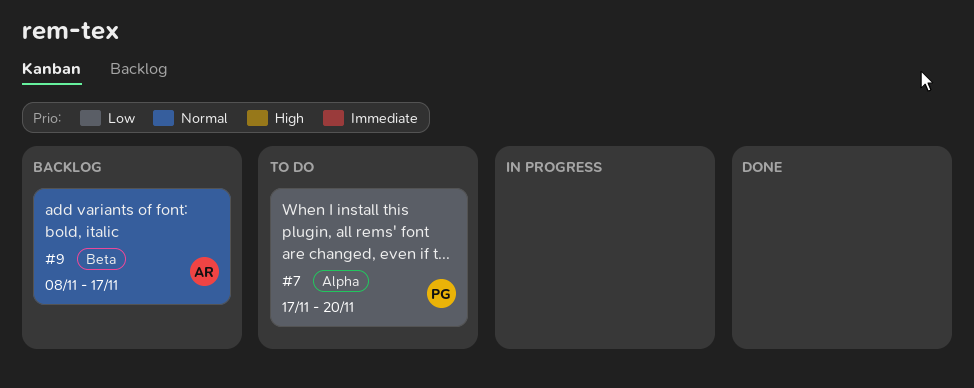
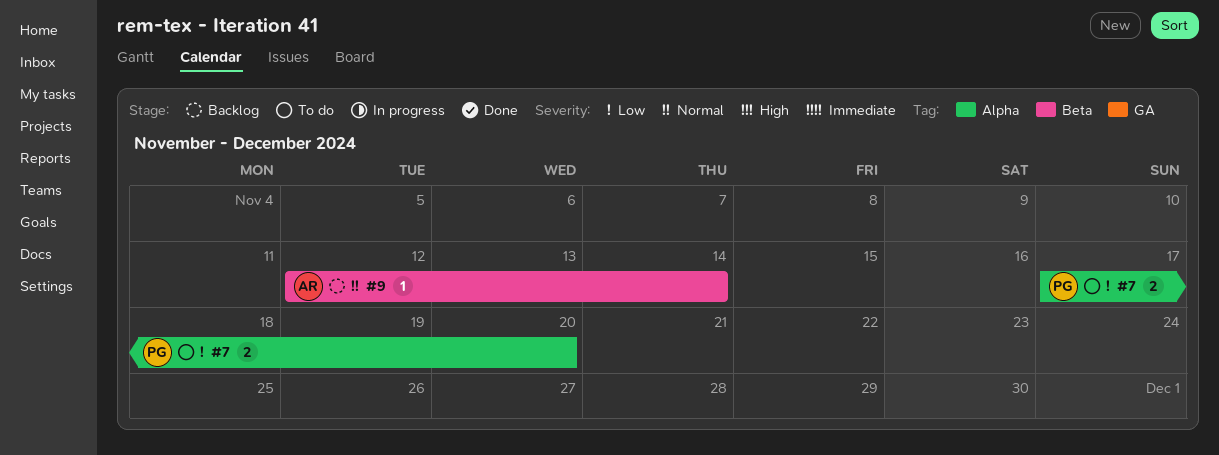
#9, start: Nov 8 -> Nov 12
#9, due: Nov 17 -> Nov 14

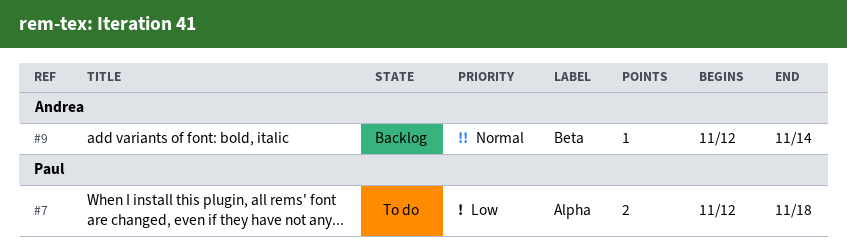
#7, start: Nov 17 -> Nov 12
#7, due: Nov 20 -> Nov 18

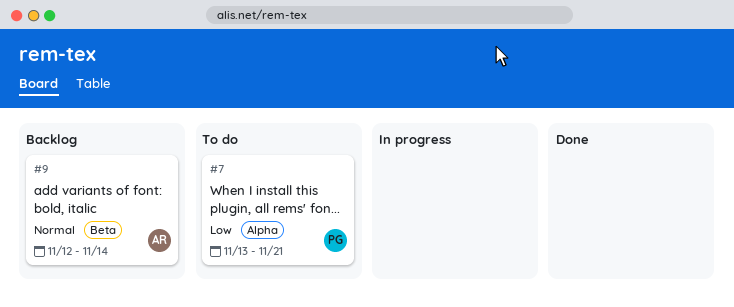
#7, start: Nov 12 -> Nov 13
#7, due: Nov 18 -> Nov 21

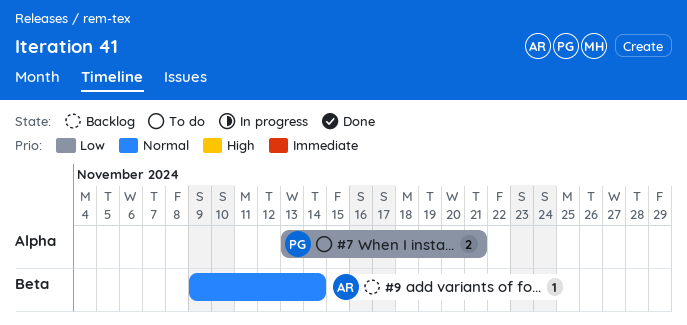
#9, start: Nov 12 -> Nov 9

